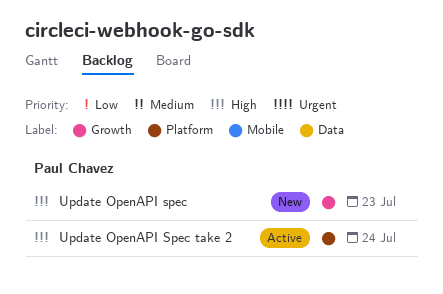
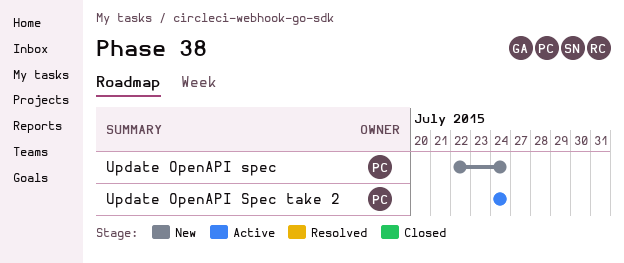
Update OpenAPI spec, due: Jul 23 -> Jul 24

